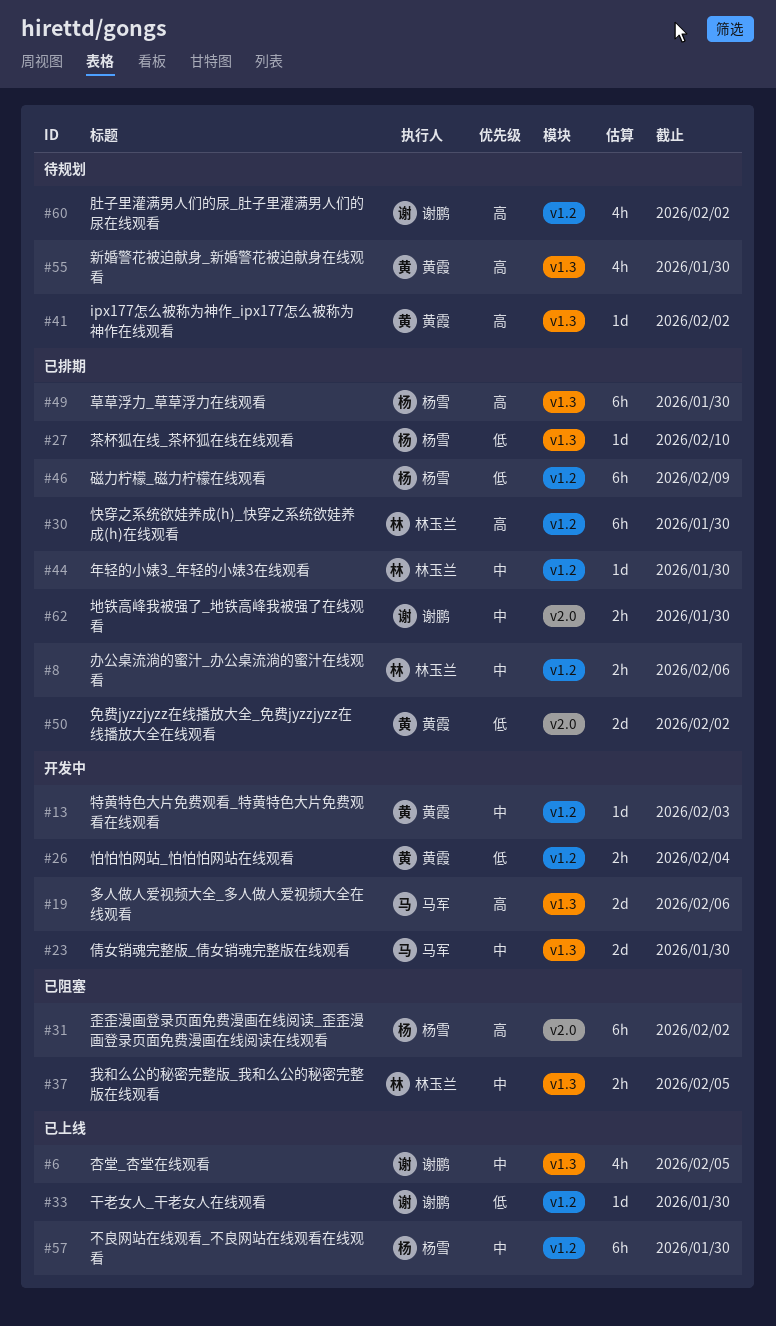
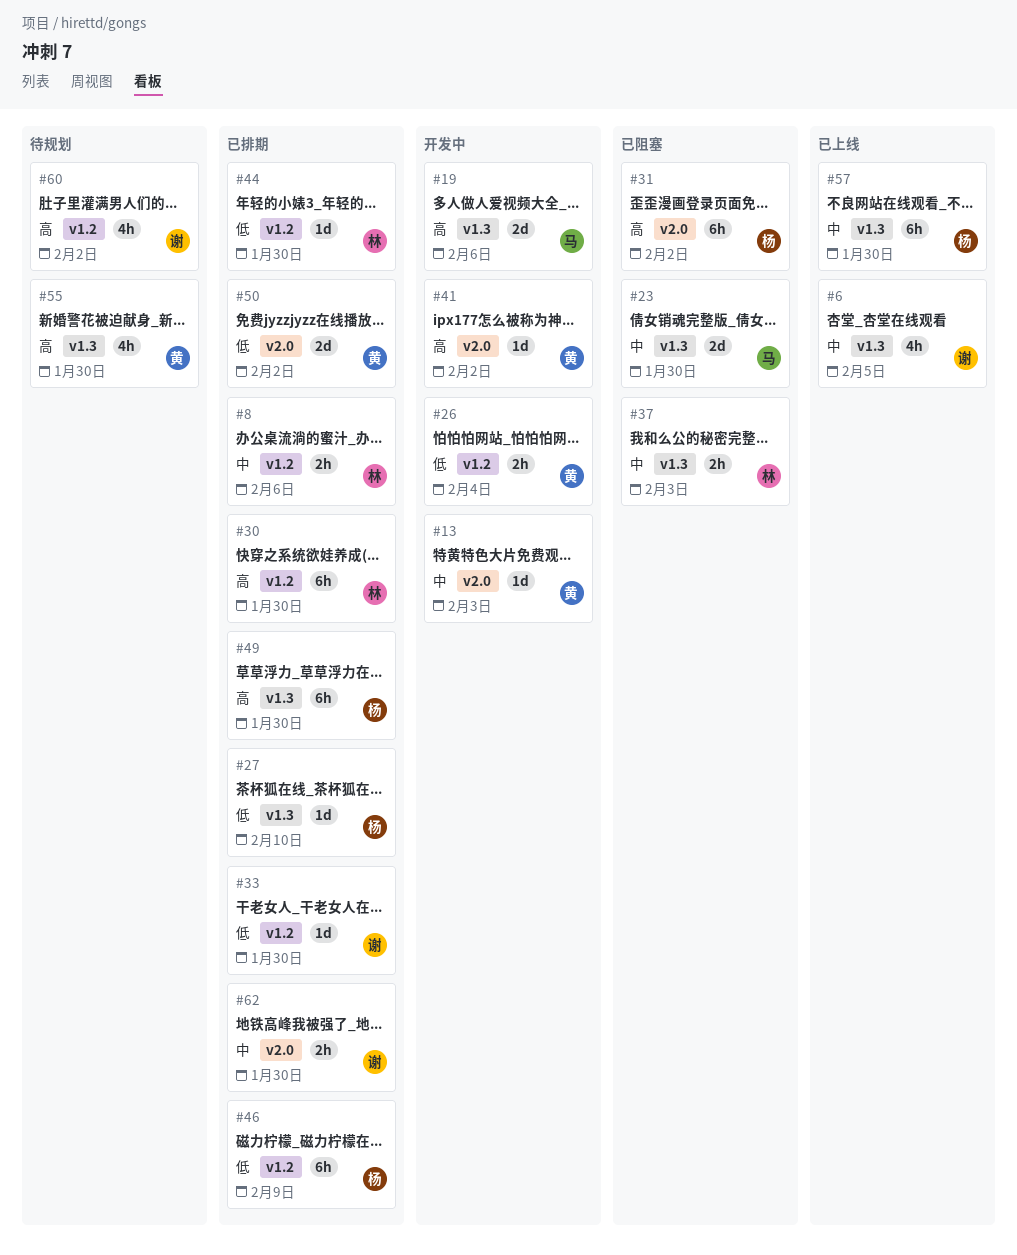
#13, label: v1.2 -> v2.0
#23, status: 开发中 -> 已阻塞
#33, status: 已上线 -> 已排期
#37, due: Feb 5 -> Feb 3
#41, status: 待规划 -> 开发中
#41, label: v1.3 -> v2.0
#44, priority: 中 -> 低
#57, label: v1.2 -> v1.3

